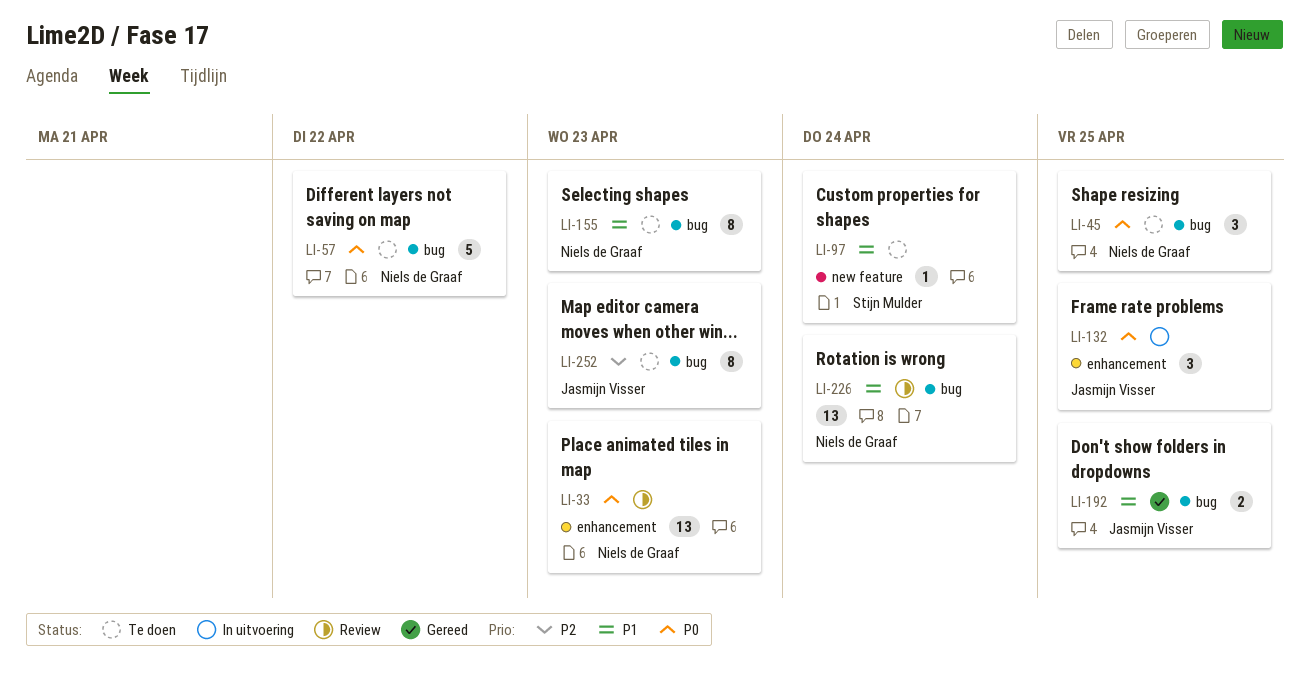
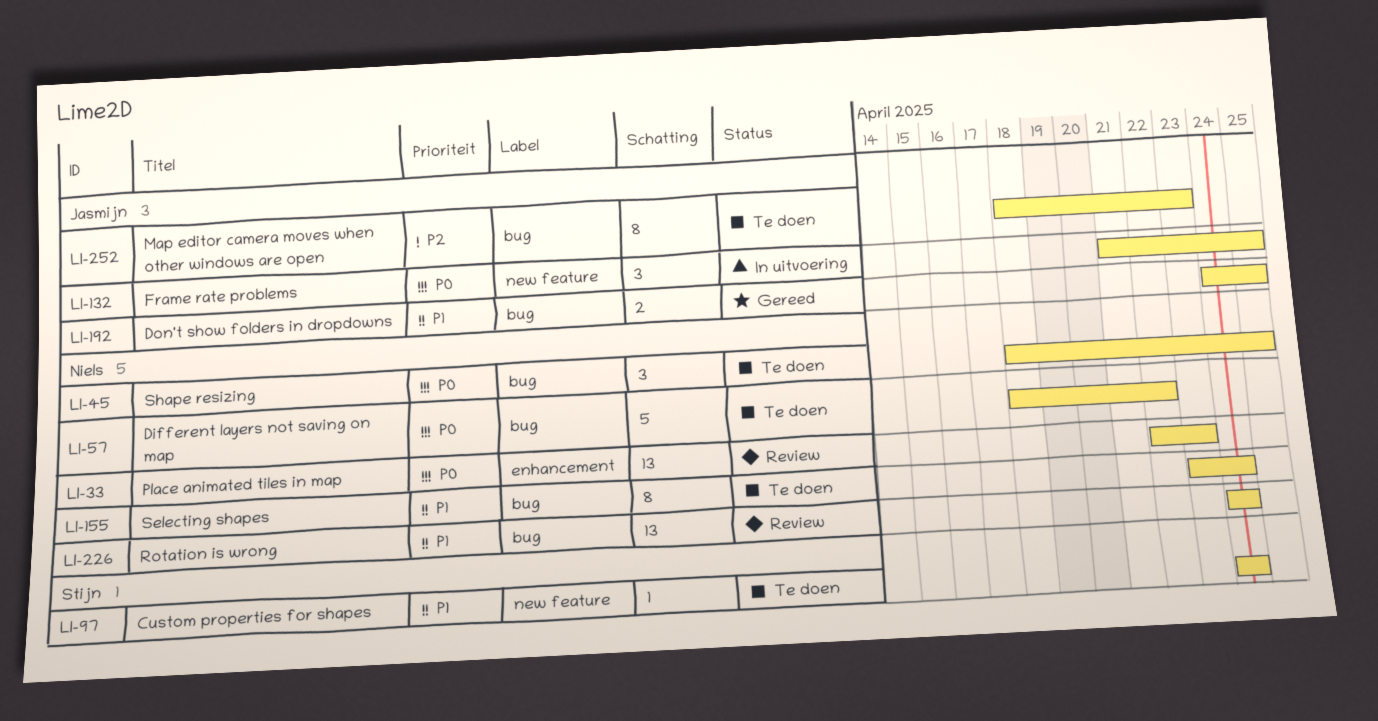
LI-132, label: enhancement -> new feature
LI-155, due: Apr 23 -> Apr 24

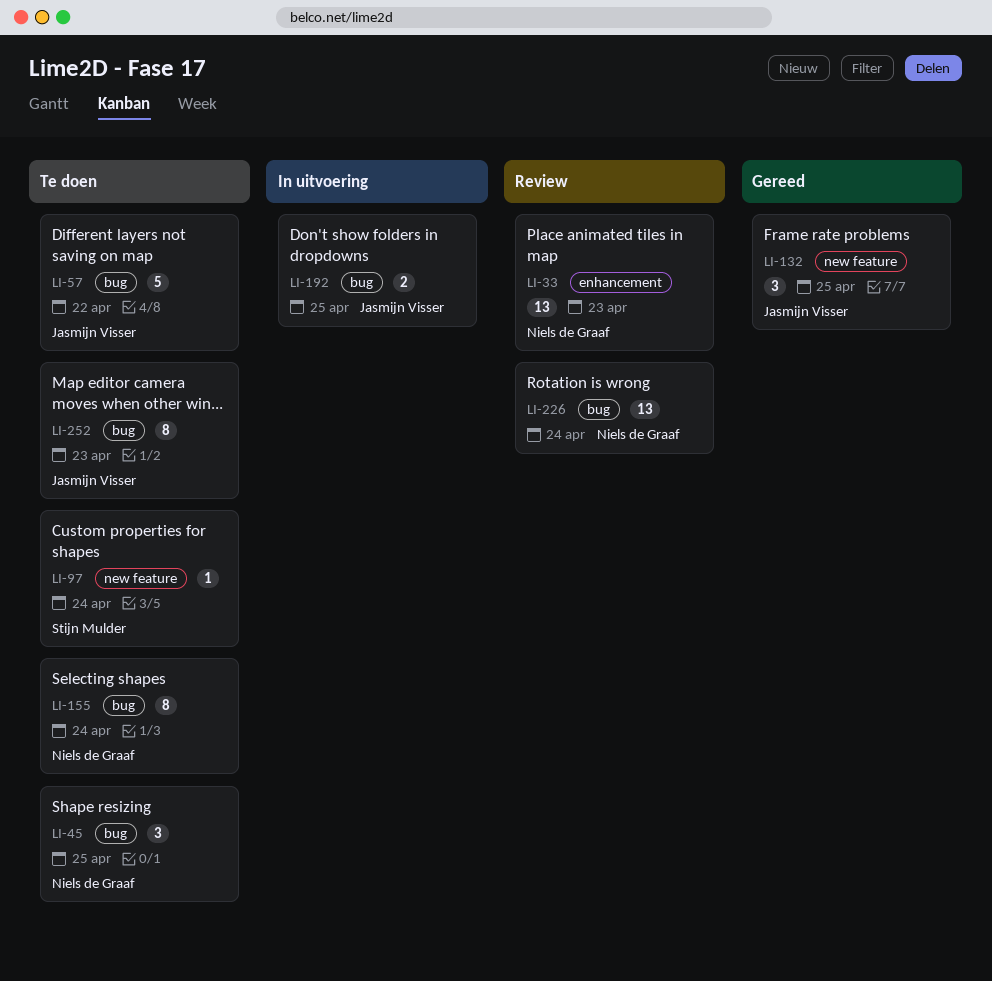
LI-57, owner: Niels de Graaf -> Jasmijn Visser
LI-132, status: In uitvoering -> Gereed
LI-192, status: Gereed -> In uitvoering

